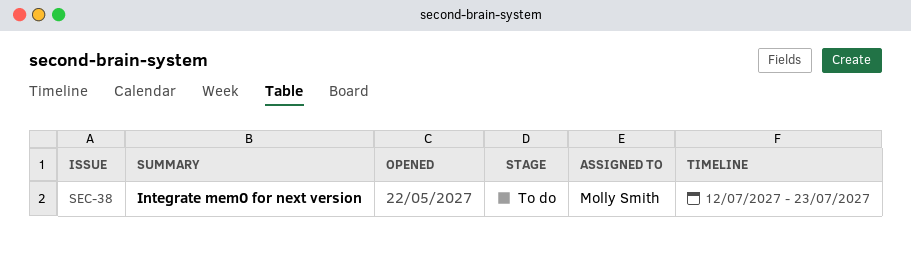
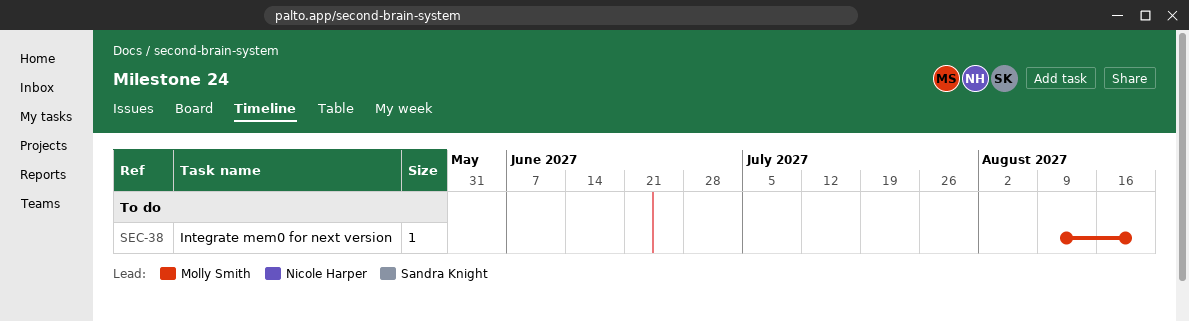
SEC-38, start: Jul 12 -> Aug 9
SEC-38, due: Jul 23 -> Aug 20

